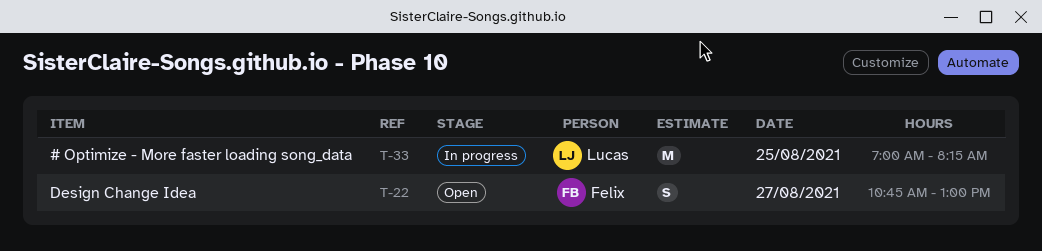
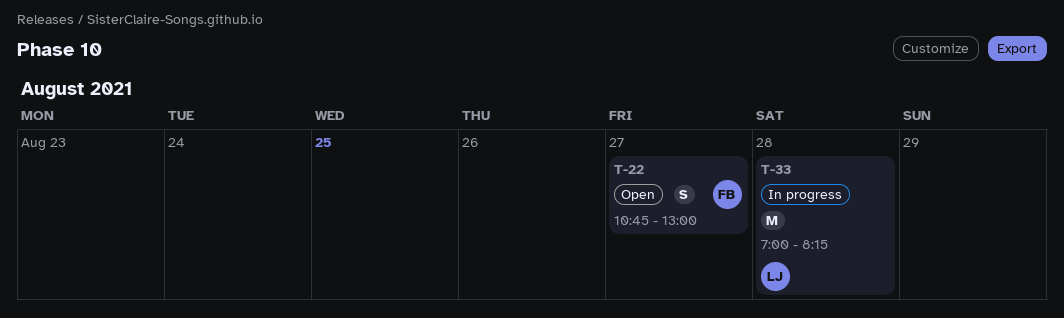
T-33, day: Aug 25 -> Aug 28

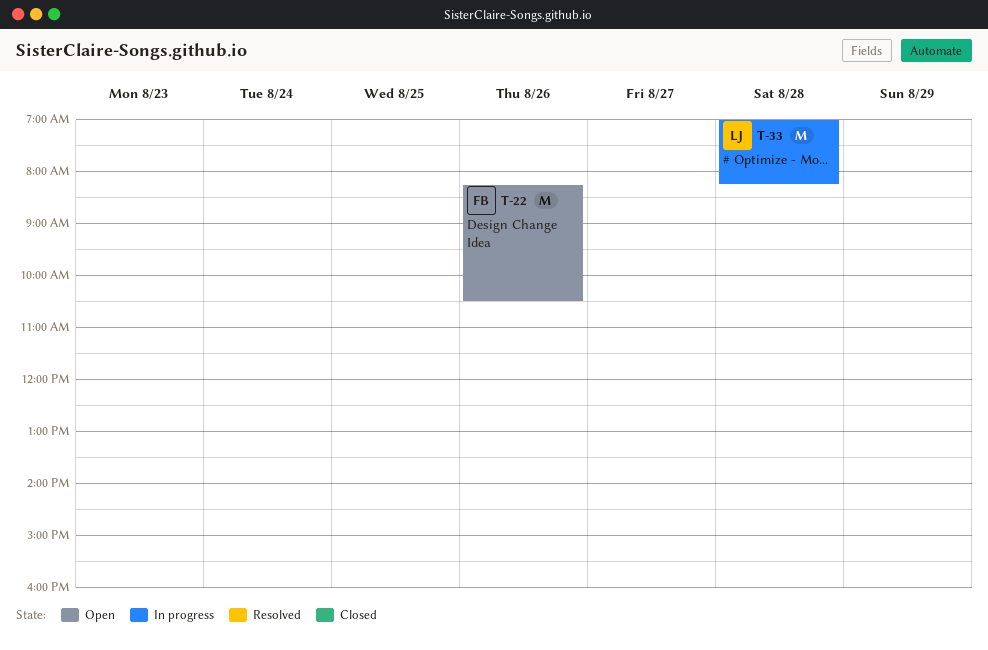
T-22, estimate: S -> M
T-22, day: Aug 27 -> Aug 26
T-22, begins: 10:45 -> 08:15
T-22, ends: 13:00 -> 10:30

